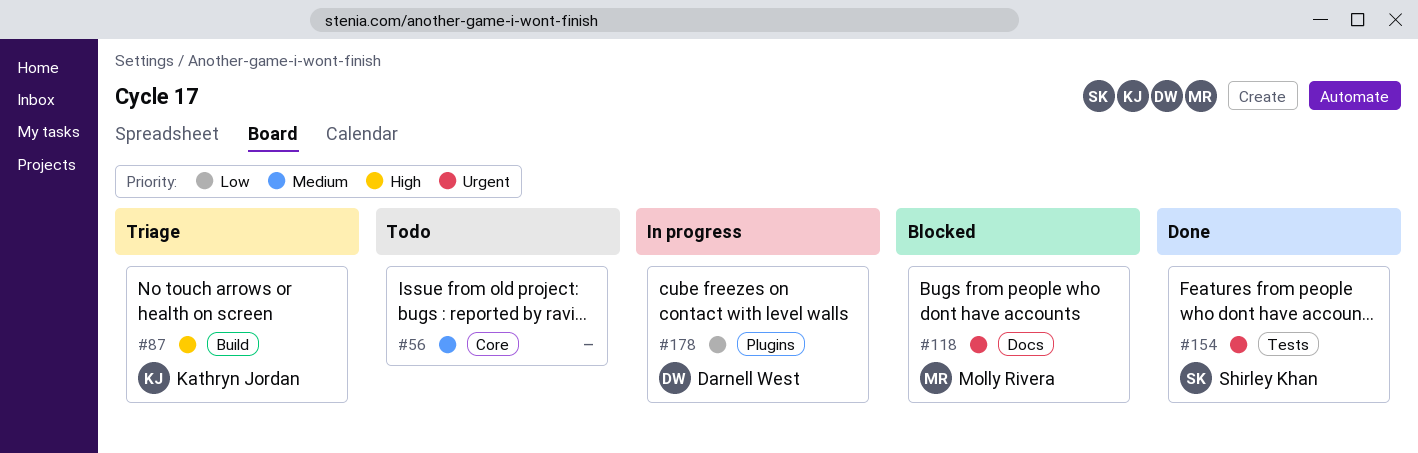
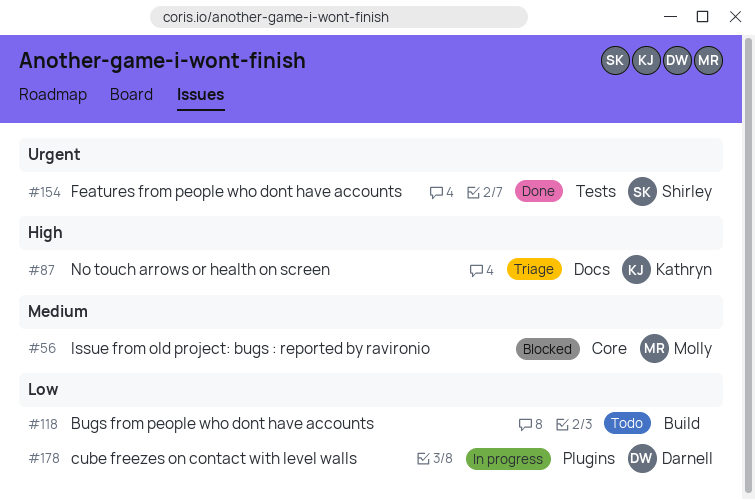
#56, status: Todo -> Blocked
#56, owner: none -> Molly Rivera
#87, label: Build -> Docs
#118, status: Blocked -> Todo
#118, owner: Molly Rivera -> none
#118, priority: Urgent -> Low
#118, label: Docs -> Build

